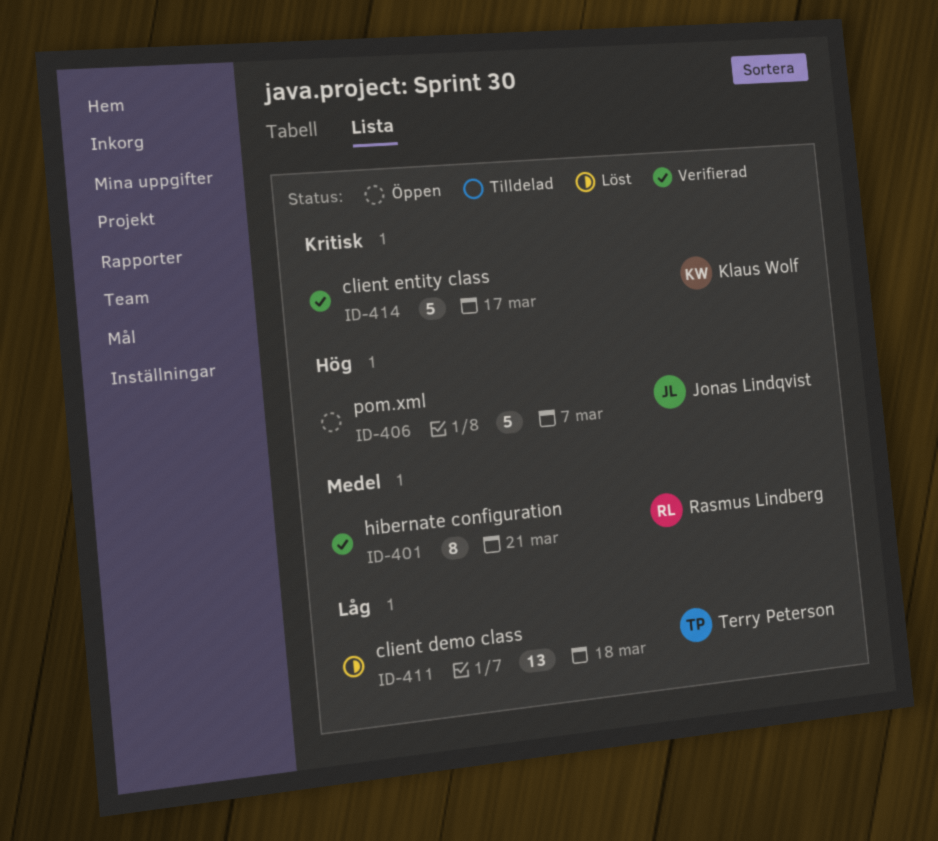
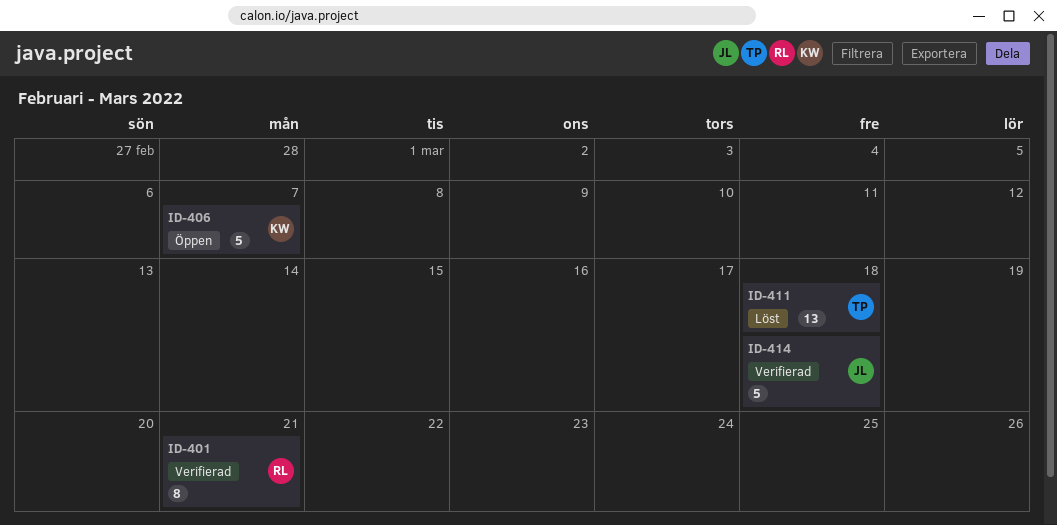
ID-406, owner: Jonas Lindqvist -> Klaus Wolf
ID-414, owner: Klaus Wolf -> Jonas Lindqvist
ID-414, due: Mar 17 -> Mar 18

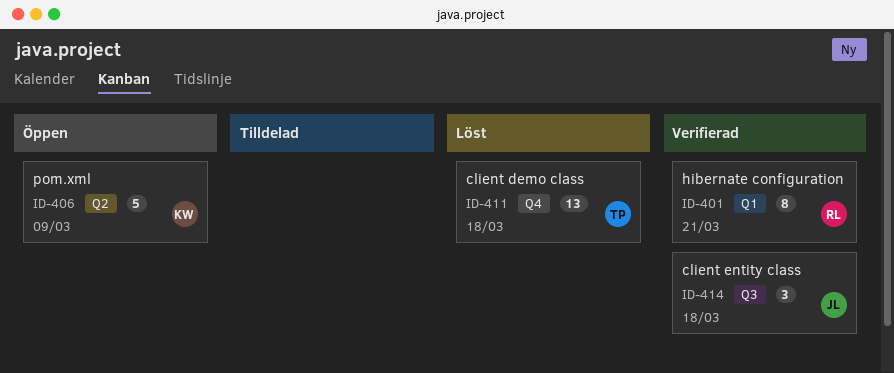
ID-406, due: Mar 7 -> Mar 9
ID-414, estimate: 5 -> 3

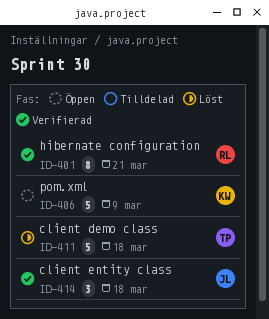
ID-411, estimate: 13 -> 5

